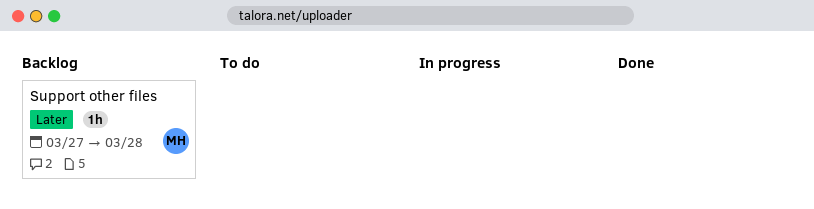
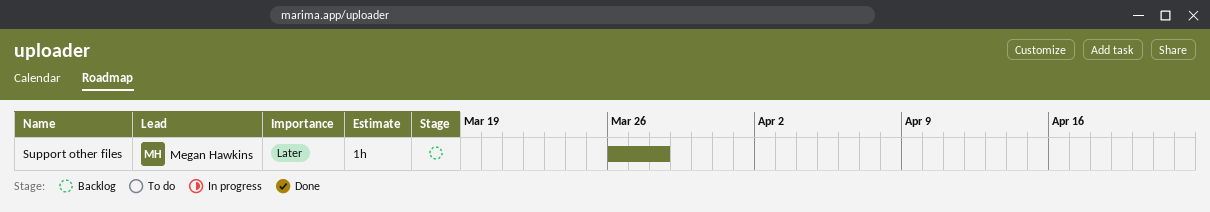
Support other files, start: Mar 27 -> Mar 26

